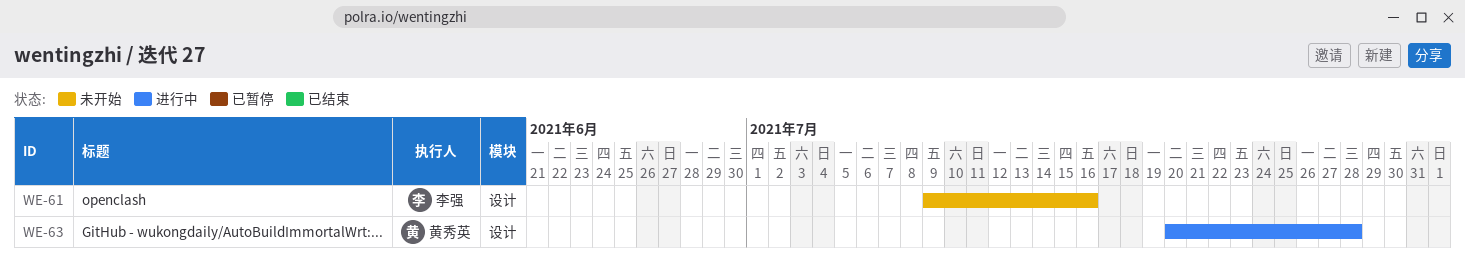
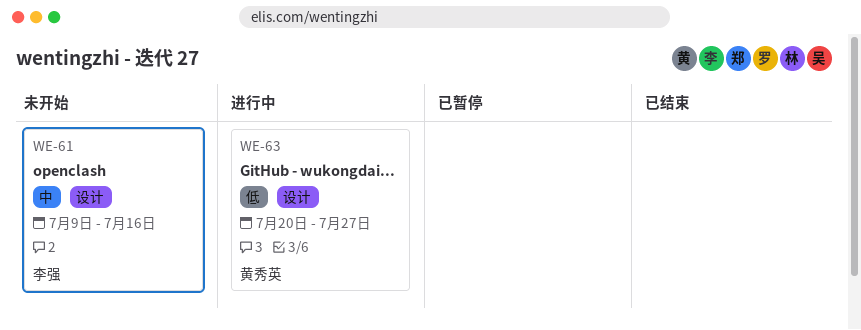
WE-63, due: Jul 28 -> Jul 27

